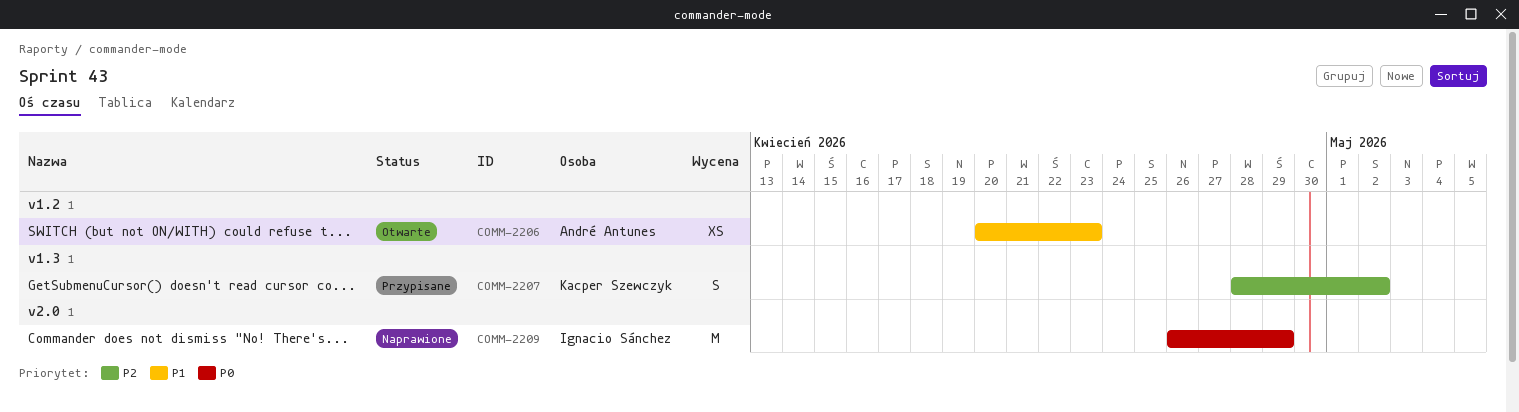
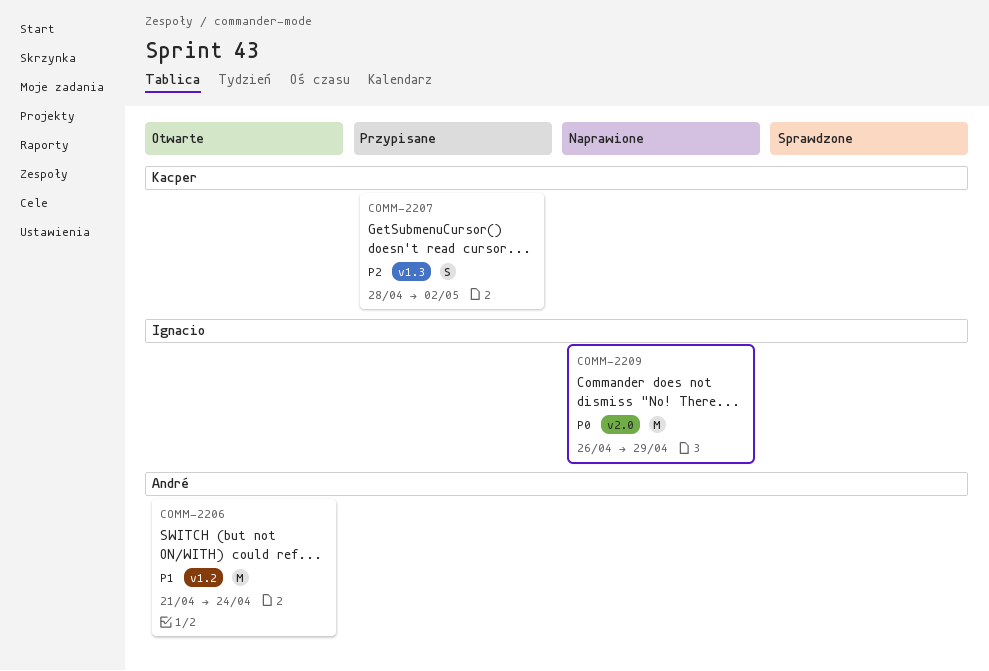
COMM-2206, estimate: XS -> M
COMM-2206, start: Apr 20 -> Apr 21
COMM-2206, due: Apr 23 -> Apr 24

